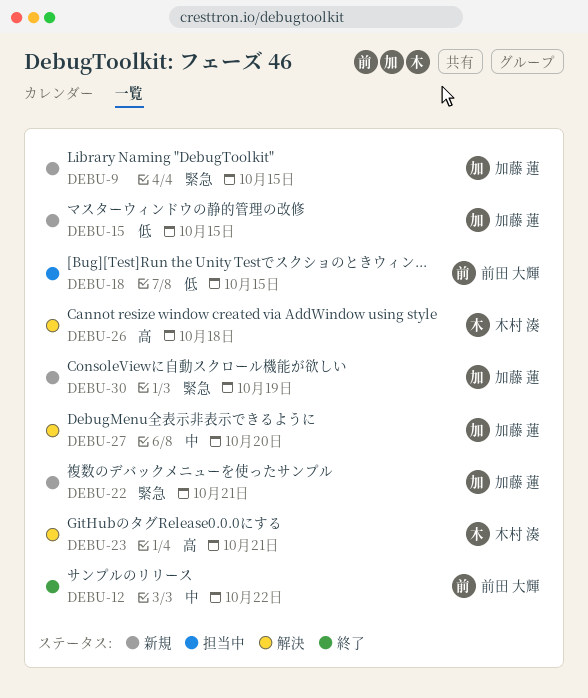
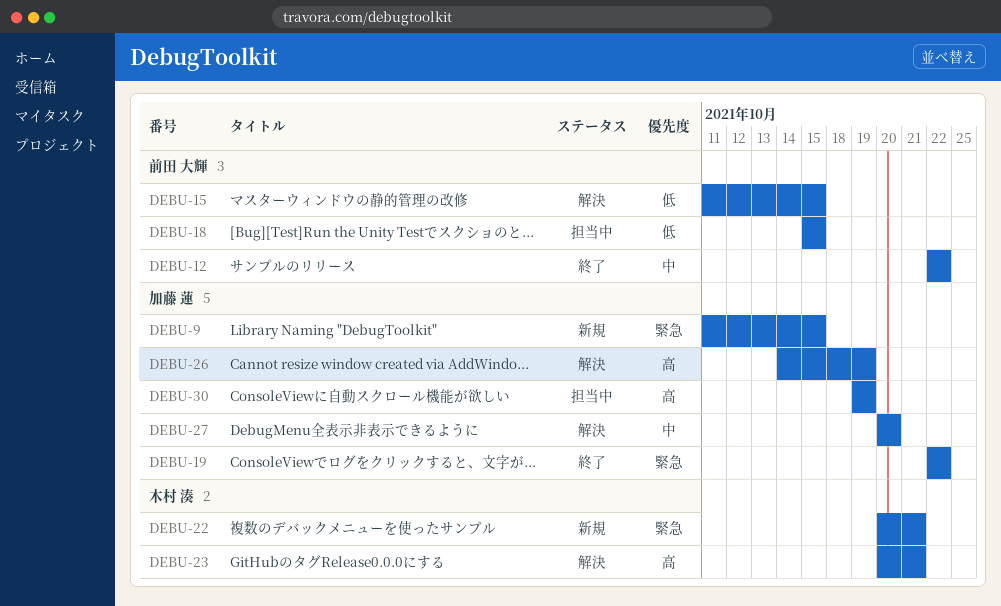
DEBU-15, status: 新規 -> 解決
DEBU-15, owner: 加藤 蓮 -> 前田 大輝
DEBU-19: none -> present
DEBU-22, owner: 加藤 蓮 -> 木村 湊
DEBU-26, owner: 木村 湊 -> 加藤 蓮
DEBU-26, due: Oct 18 -> Oct 19
DEBU-30, status: 新規 -> 担当中
DEBU-30, priority: 緊急 -> 高

